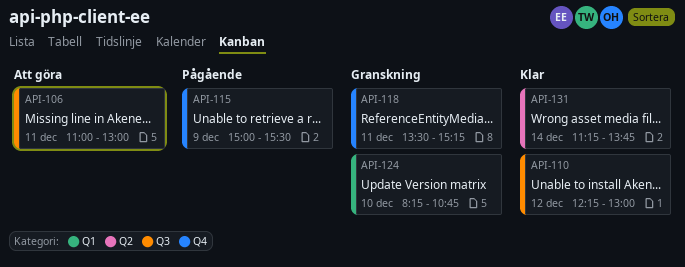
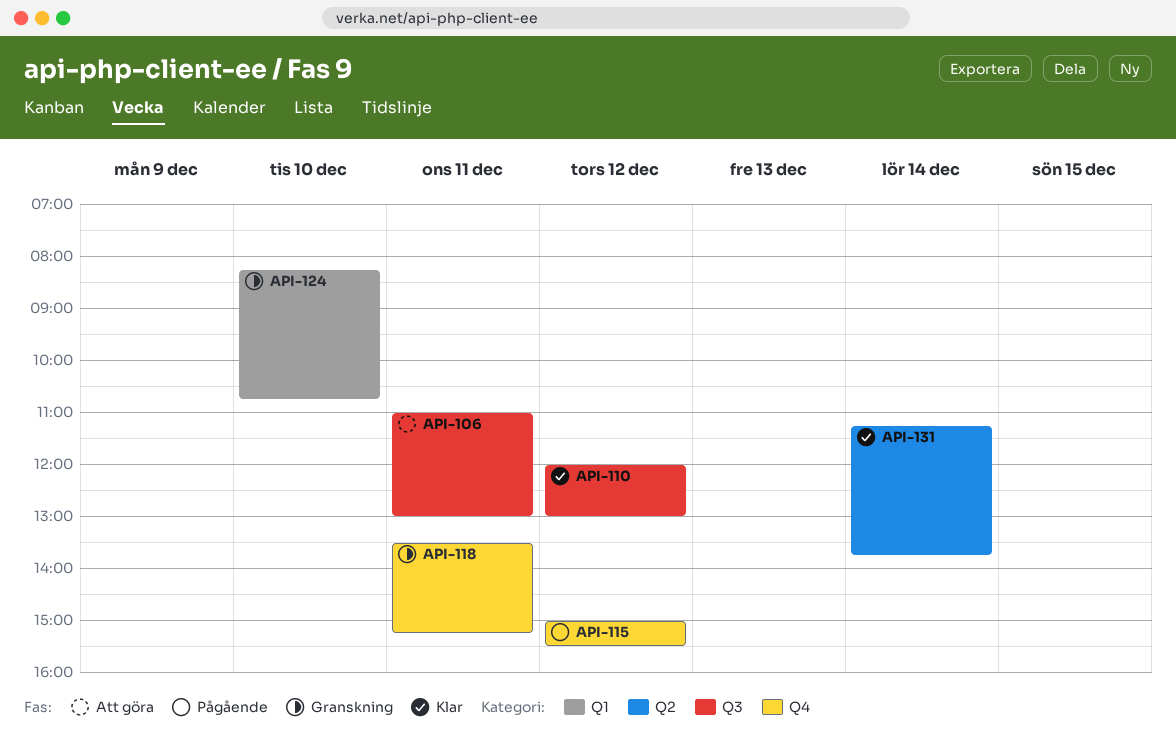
API-110, begins: 12:15 -> 12:00
API-115, day: Dec 9 -> Dec 12

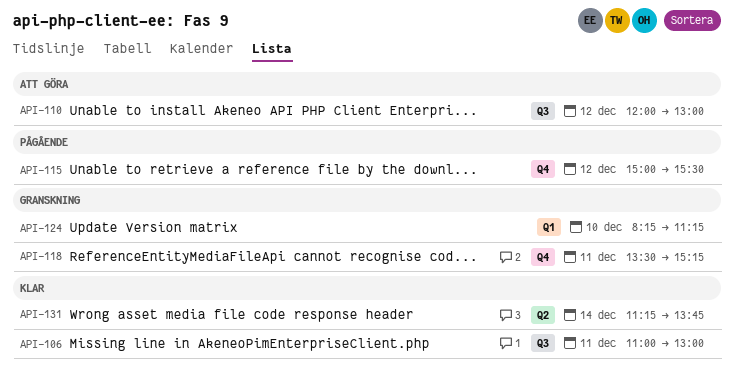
API-106, status: Att göra -> Klar
API-110, status: Klar -> Att göra
API-124, ends: 10:45 -> 11:15

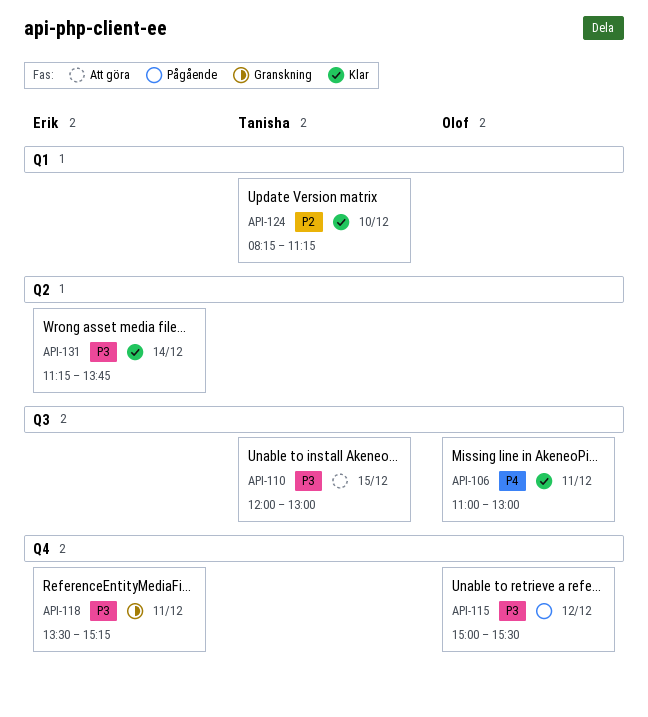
API-110, day: Dec 12 -> Dec 15
API-124, status: Granskning -> Klar

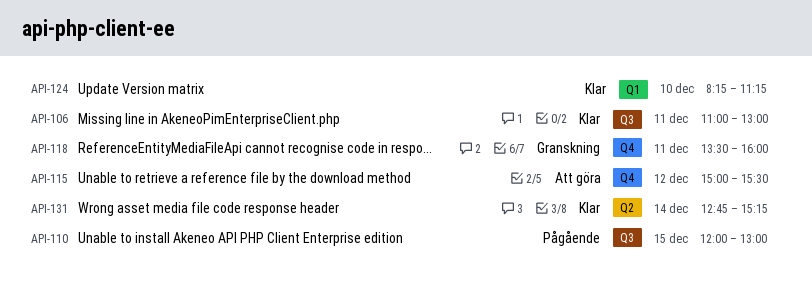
API-110, status: Att göra -> Pågående
API-115, status: Pågående -> Att göra
API-118, ends: 15:15 -> 16:00
API-131, begins: 11:15 -> 12:45
API-131, ends: 13:45 -> 15:15

